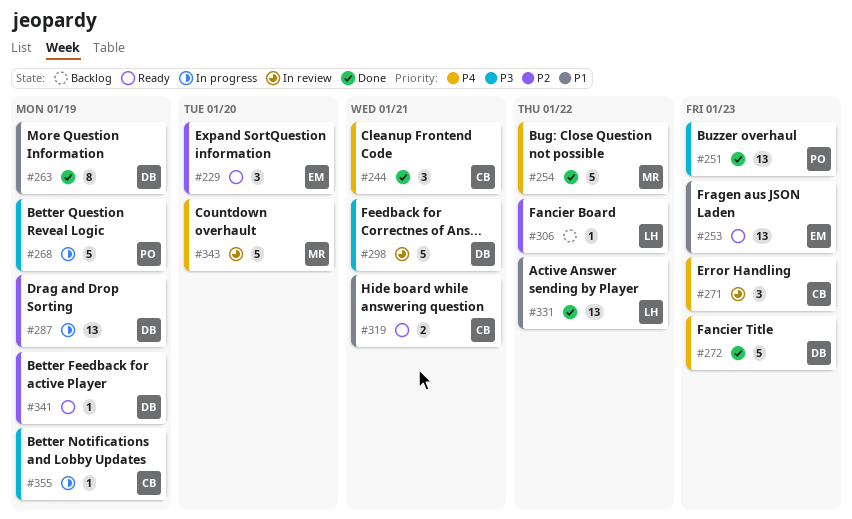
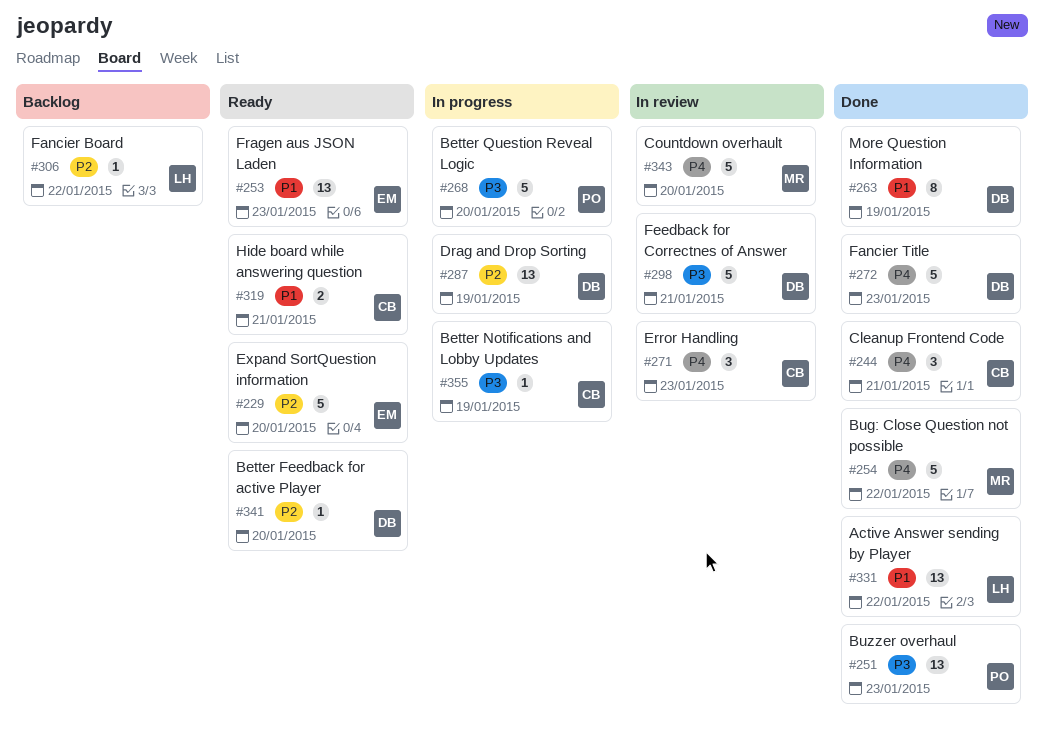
#229, estimate: 3 -> 5
#268, due: Jan 19 -> Jan 20
#341, due: Jan 19 -> Jan 20

